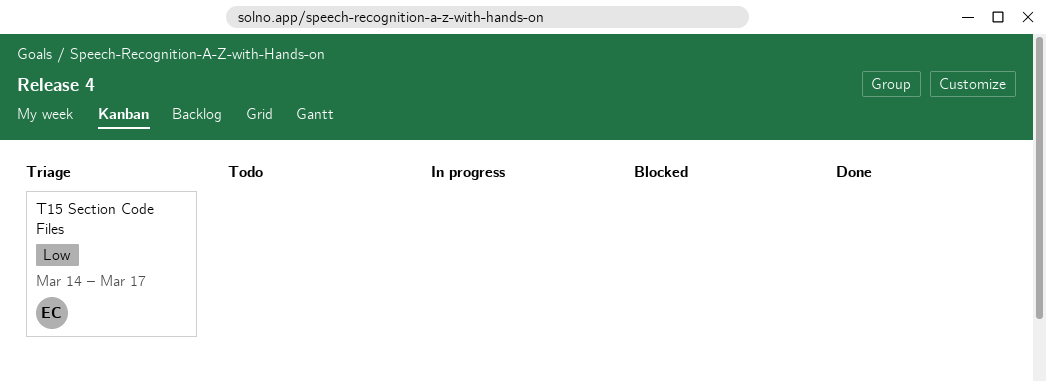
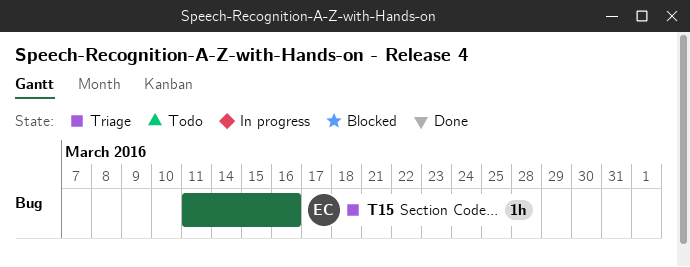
T15, start: Mar 14 -> Mar 11
T15, due: Mar 17 -> Mar 16

